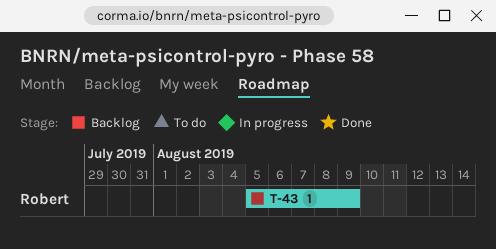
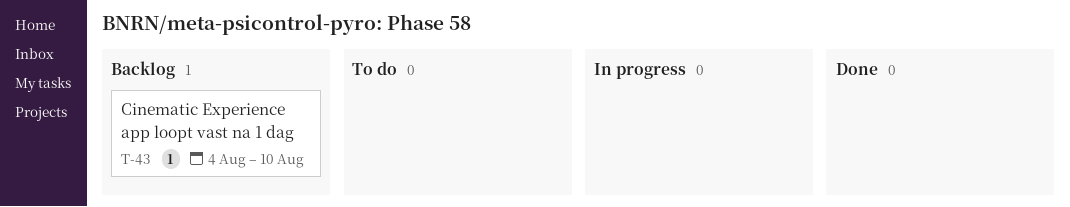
T-43, start: Aug 5 -> Aug 4
T-43, due: Aug 9 -> Aug 10

